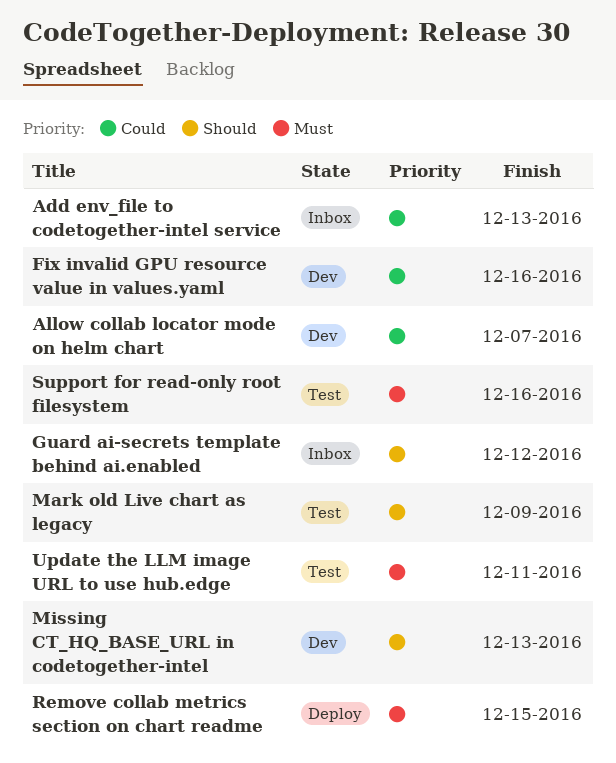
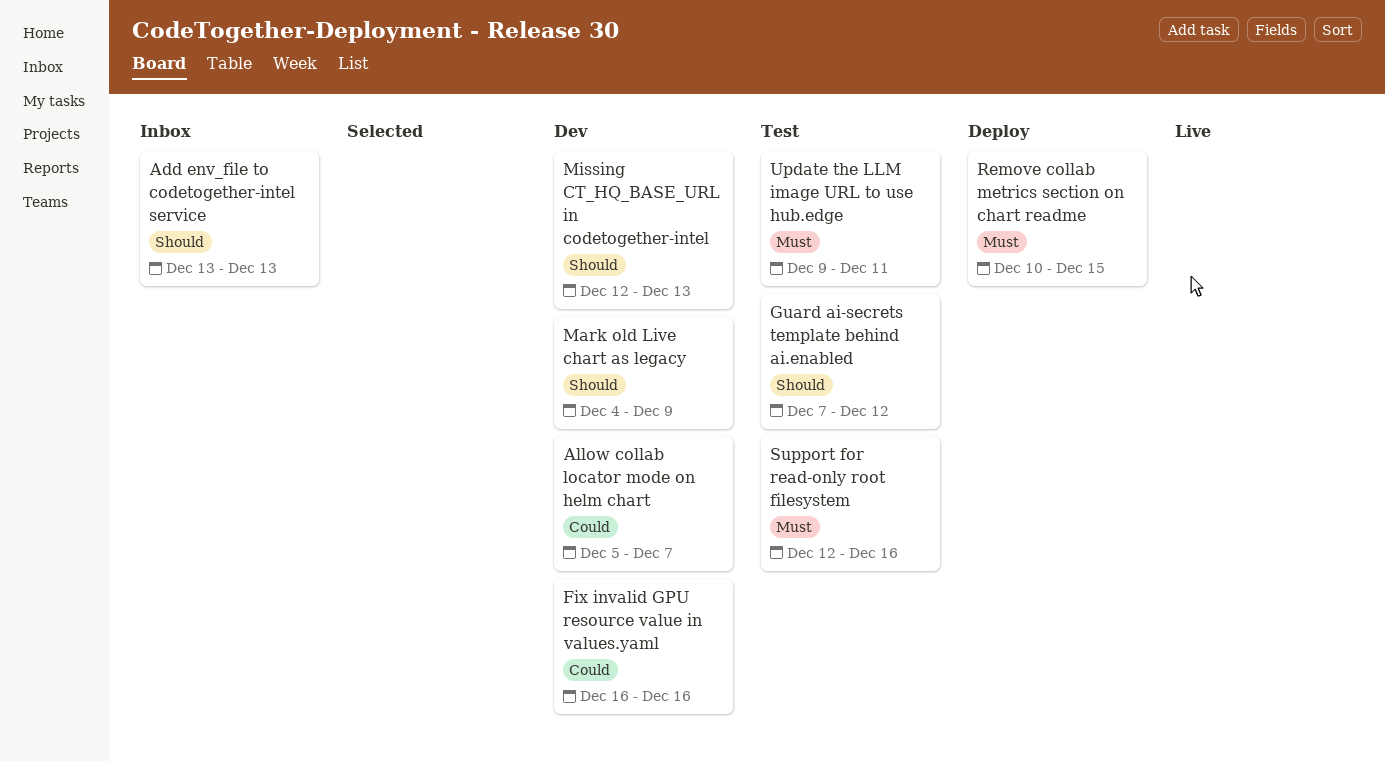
Add env_file to codetogether-intel service, priority: Could -> Should
Guard ai-secrets template behind ai.enabled, status: Inbox -> Test
Mark old Live chart as legacy, status: Test -> Dev

